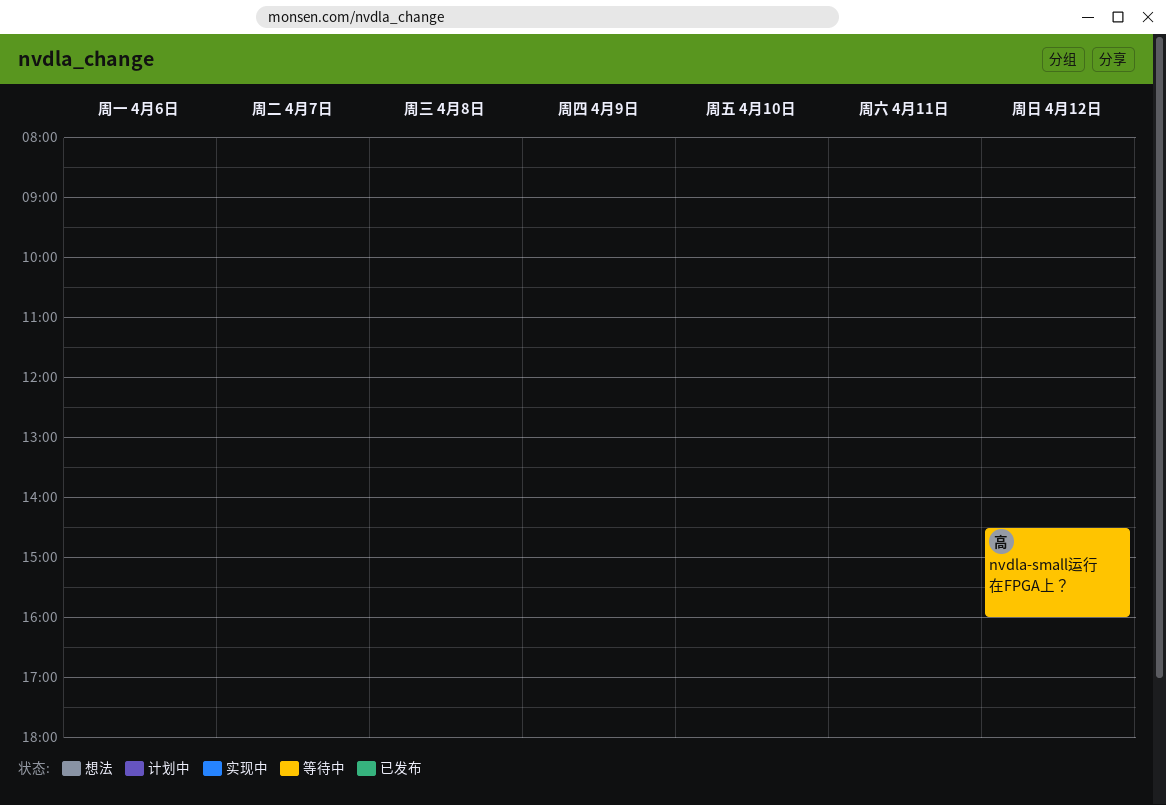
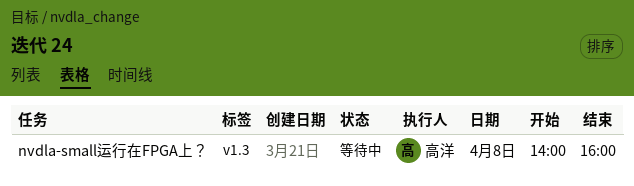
nvdla-small运行在FPGA上？, day: Apr 12 -> Apr 8
nvdla-small运行在FPGA上？, begins: 14:30 -> 14:00

